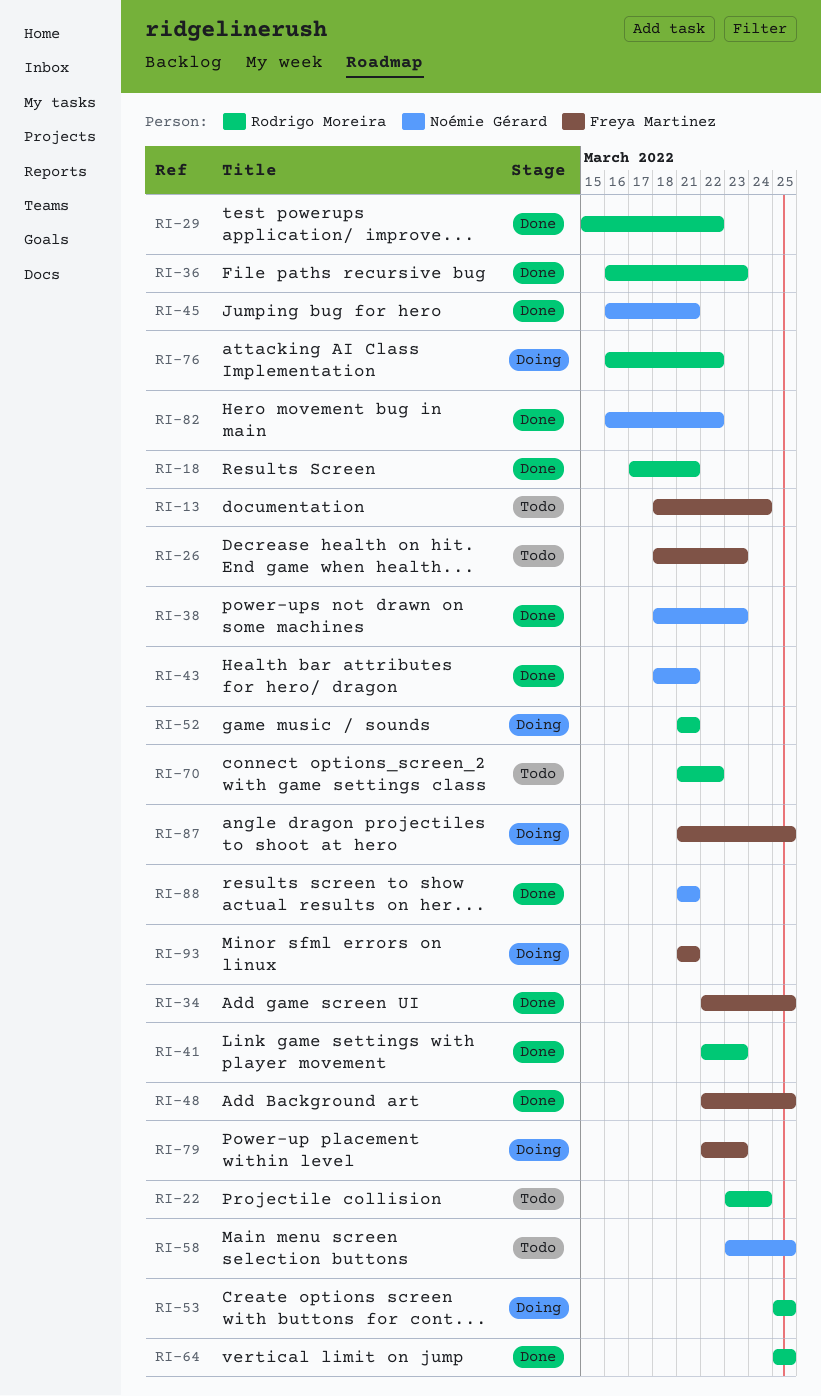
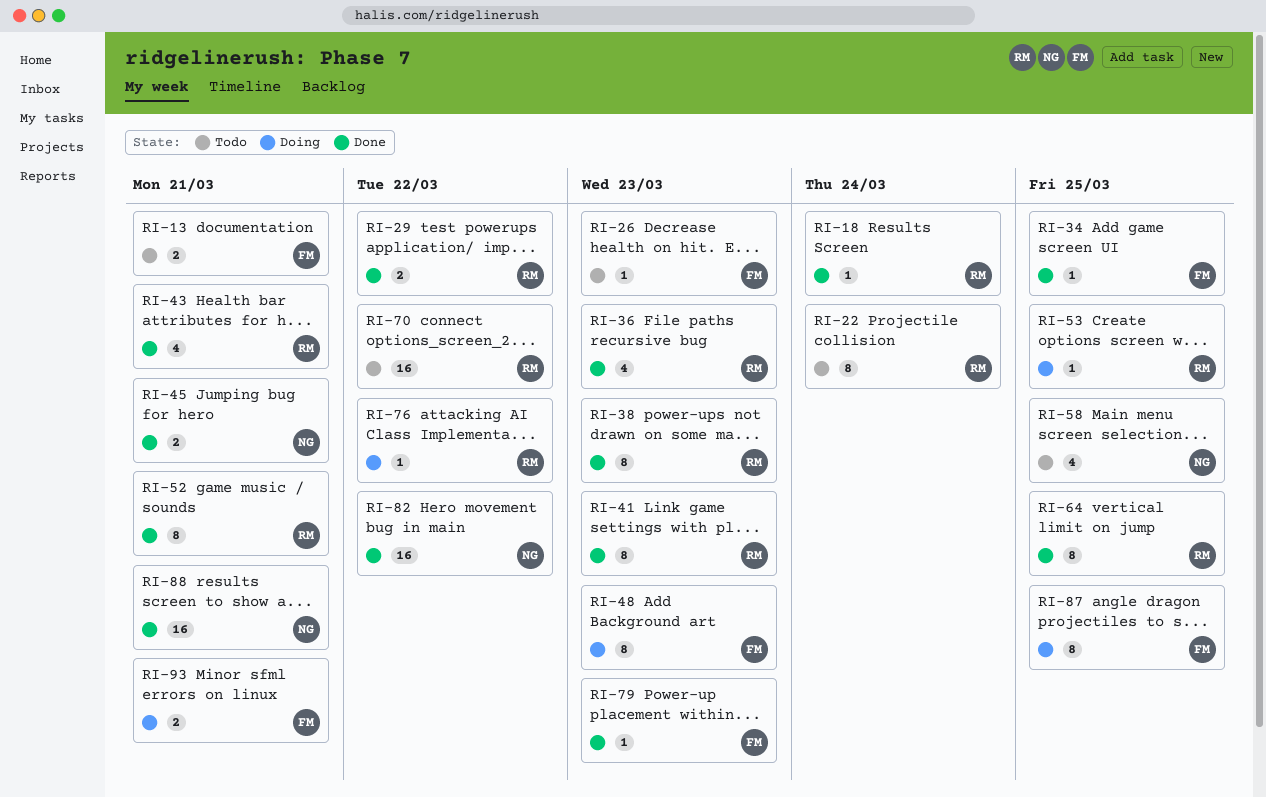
RI-13, due: Mar 24 -> Mar 21
RI-18, due: Mar 21 -> Mar 24
RI-38, owner: Noémie Gérard -> Rodrigo Moreira
RI-43, owner: Noémie Gérard -> Rodrigo Moreira
RI-48, status: Done -> Doing
RI-48, due: Mar 25 -> Mar 23
RI-52, status: Doing -> Done
RI-79, status: Doing -> Done

